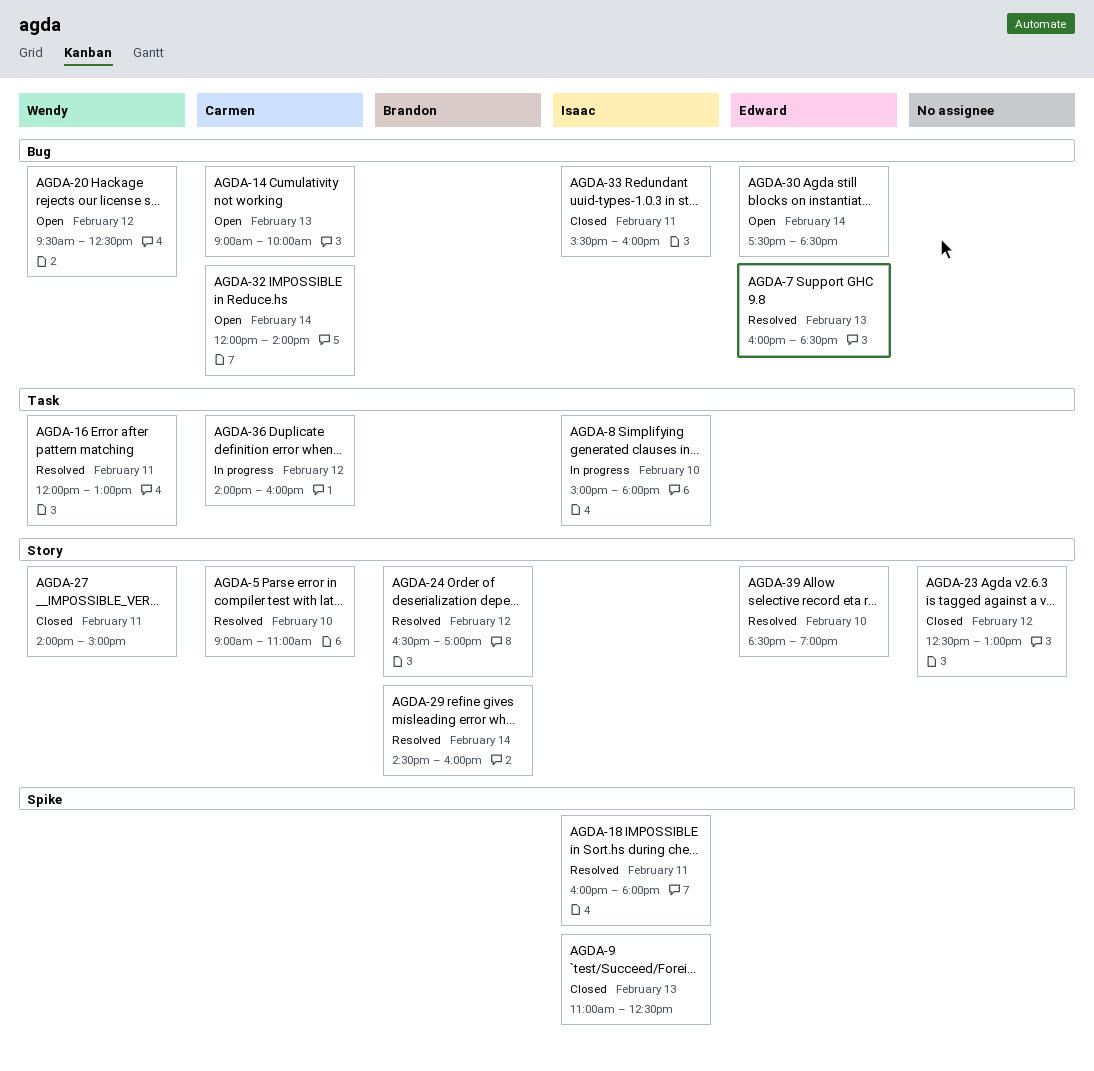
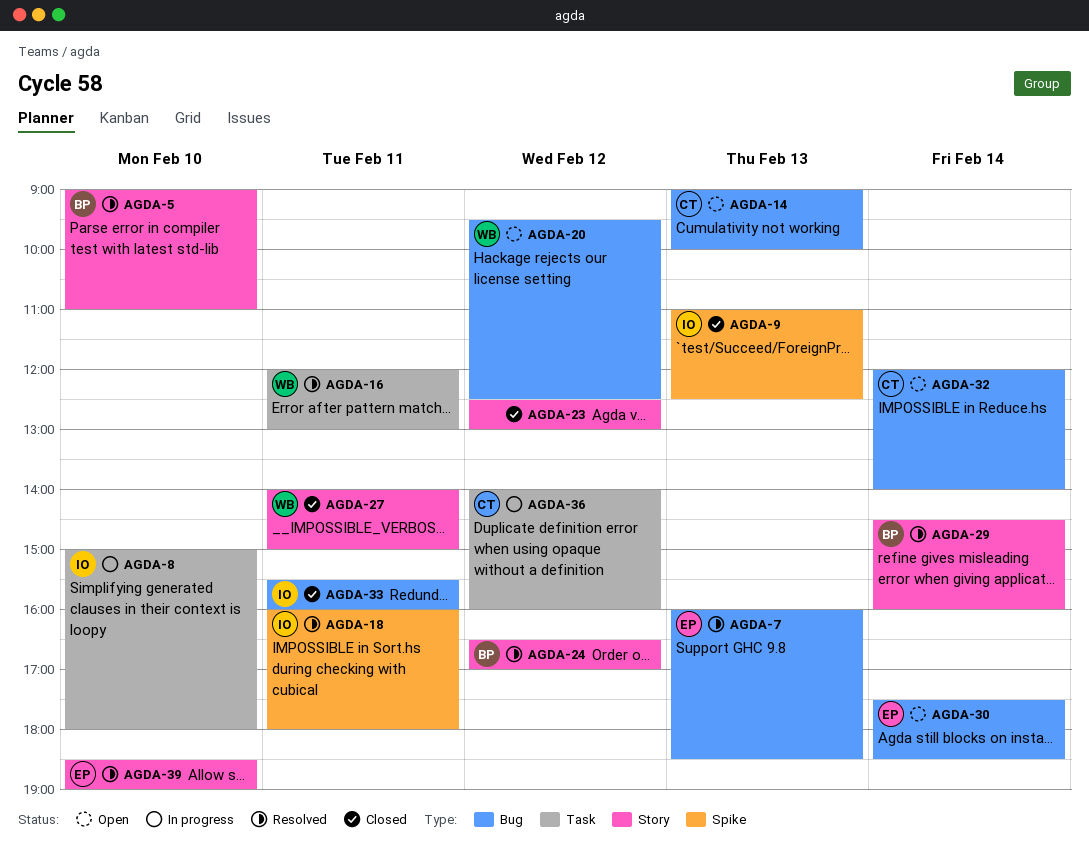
AGDA-5, owner: Carmen -> Brandon

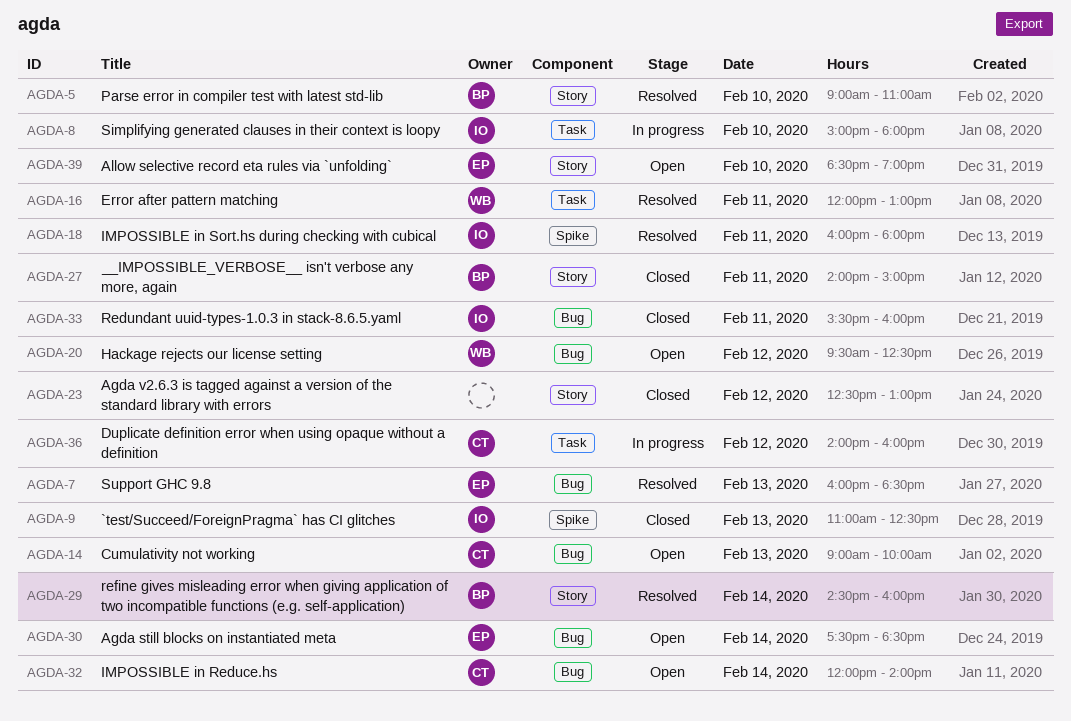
AGDA-24: present -> none
AGDA-27, owner: WB -> BP
AGDA-39, status: Resolved -> Open

